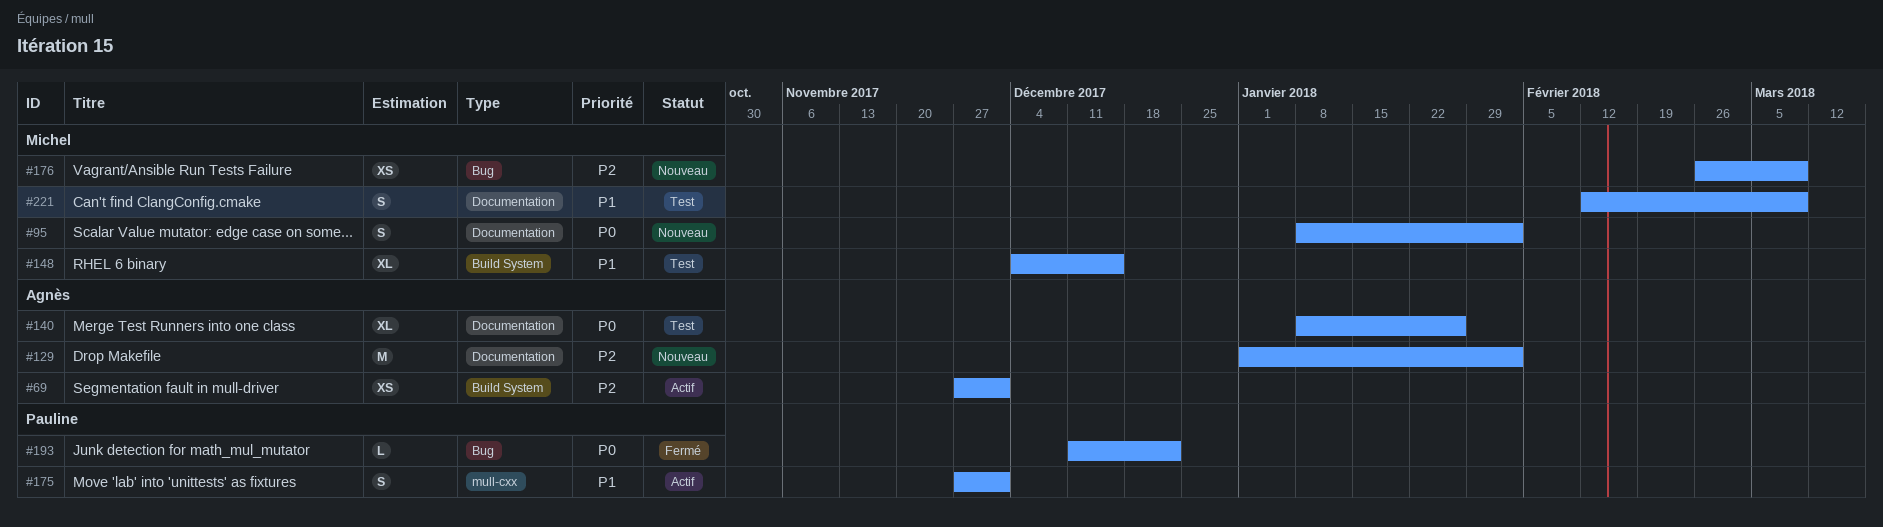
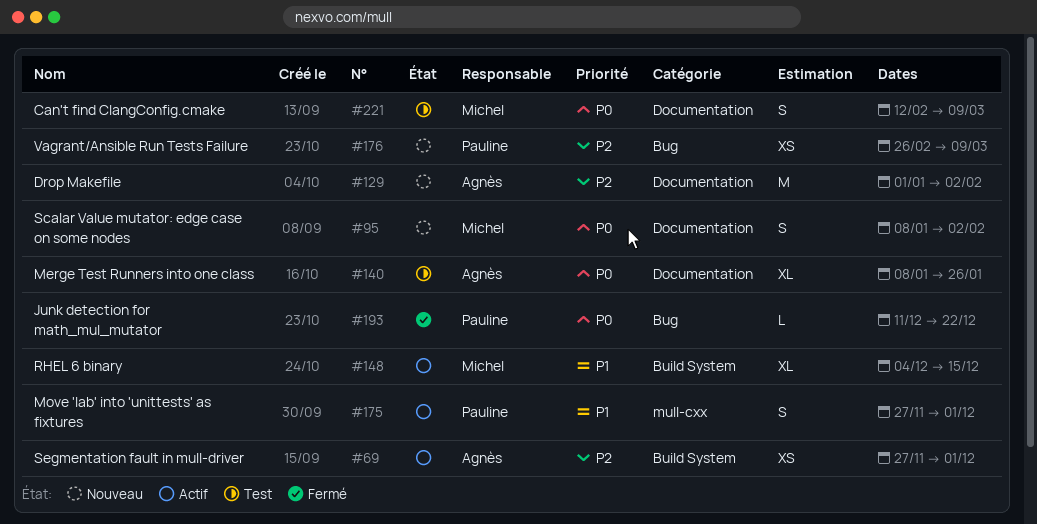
#148, status: Test -> Actif
#176, owner: Michel -> Pauline
#221, priority: P1 -> P0

